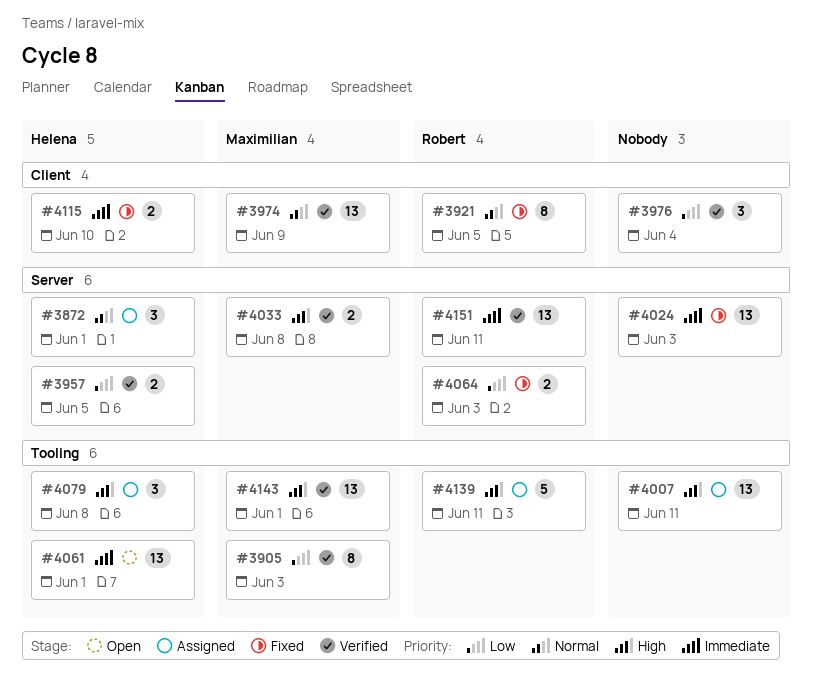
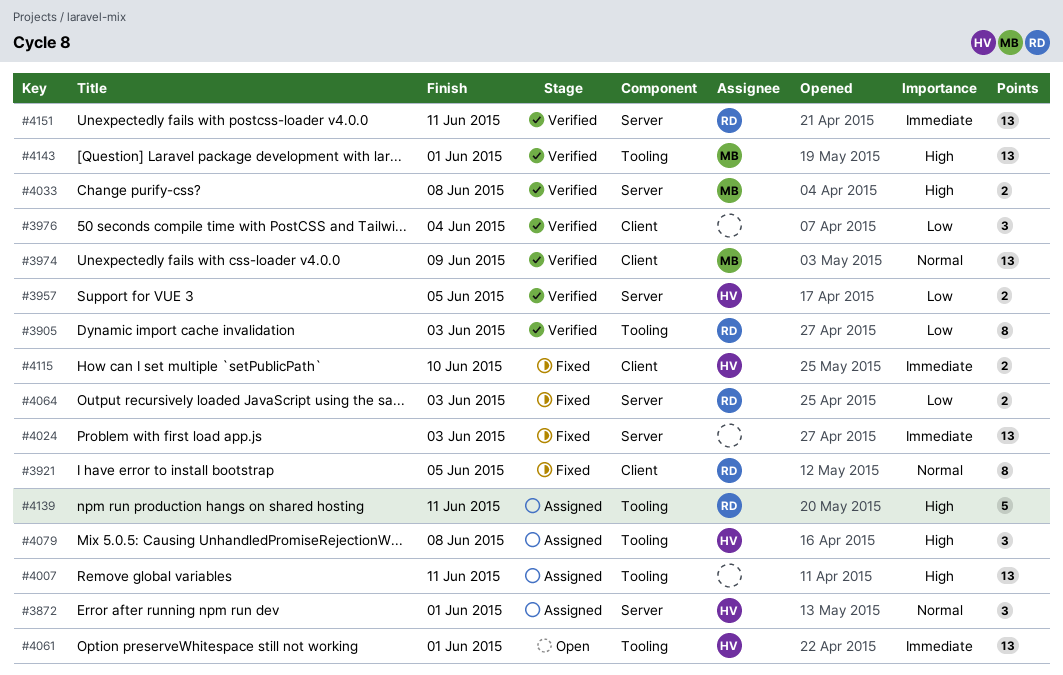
#3905, owner: Maximilian -> Robert

